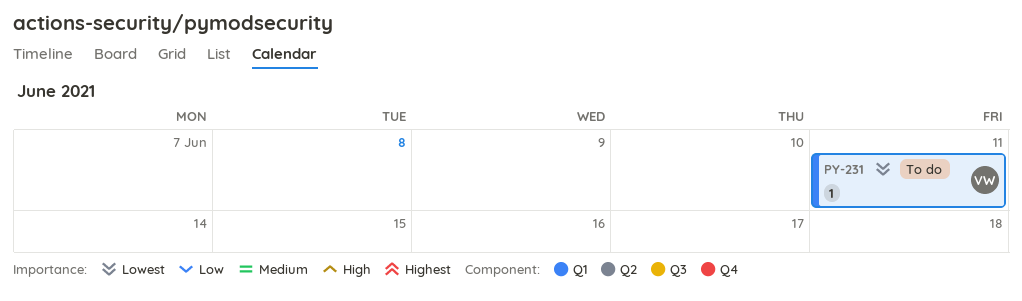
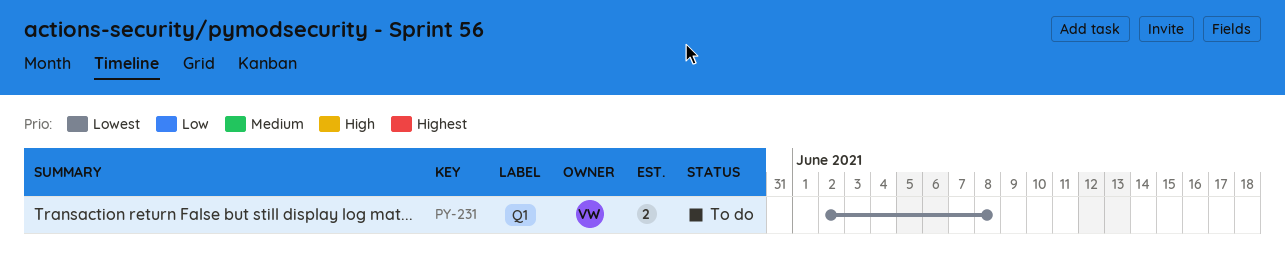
PY-231, estimate: 1 -> 2
PY-231, due: Jun 11 -> Jun 8

